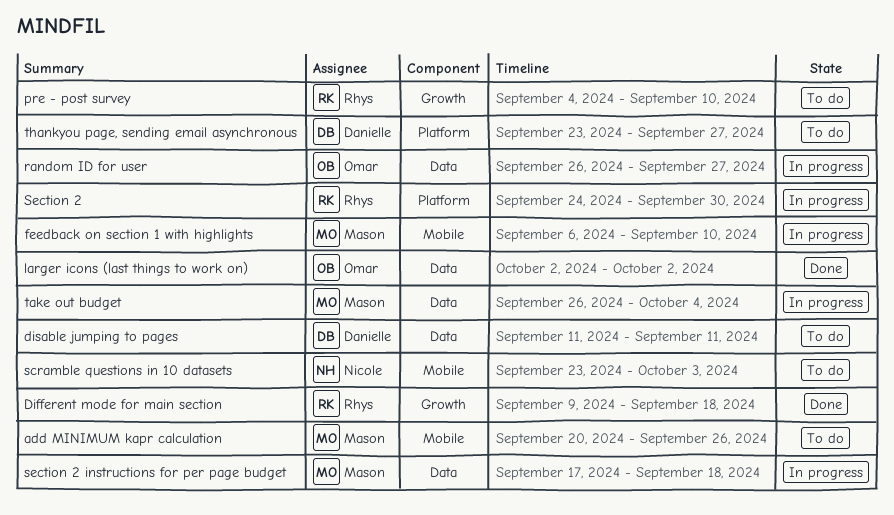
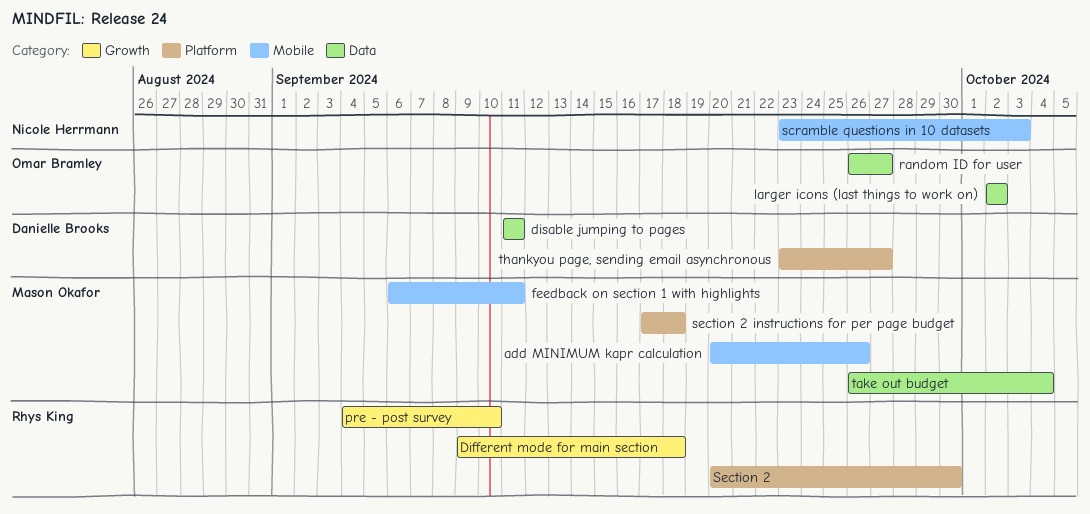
feedback on section 1 with highlights, due: Sep 10 -> Sep 11
Section 2, start: Sep 24 -> Sep 20
section 2 instructions for per page budget, label: Data -> Platform

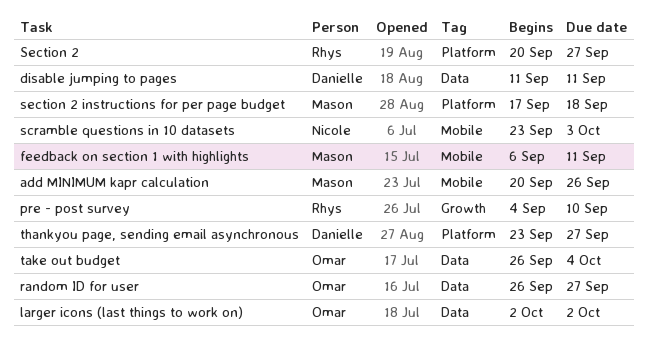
Different mode for main section: present -> none
Section 2, due: Sep 30 -> Sep 27
take out budget, owner: Mason Okafor -> Omar Bramley

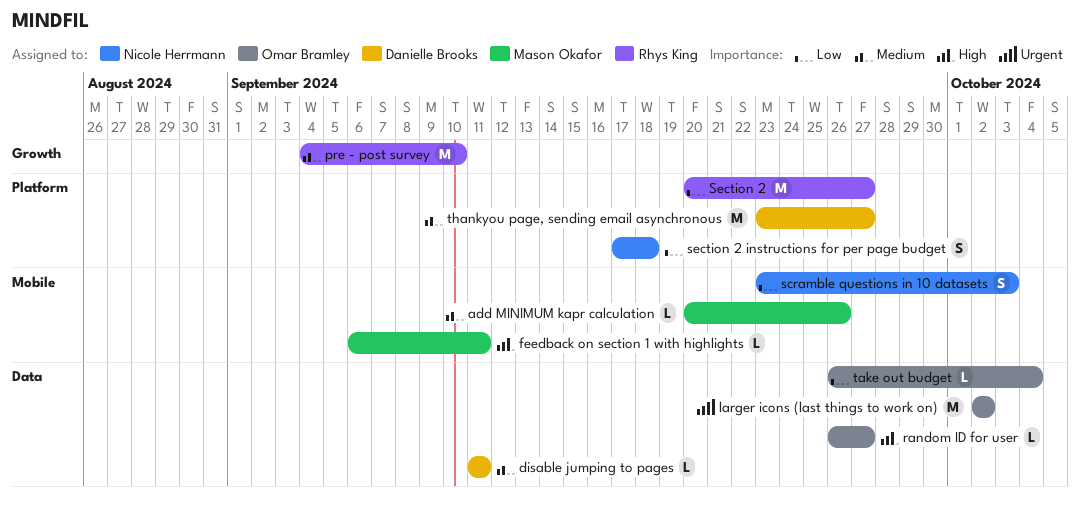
section 2 instructions for per page budget, owner: Mason Okafor -> Nicole Herrmann

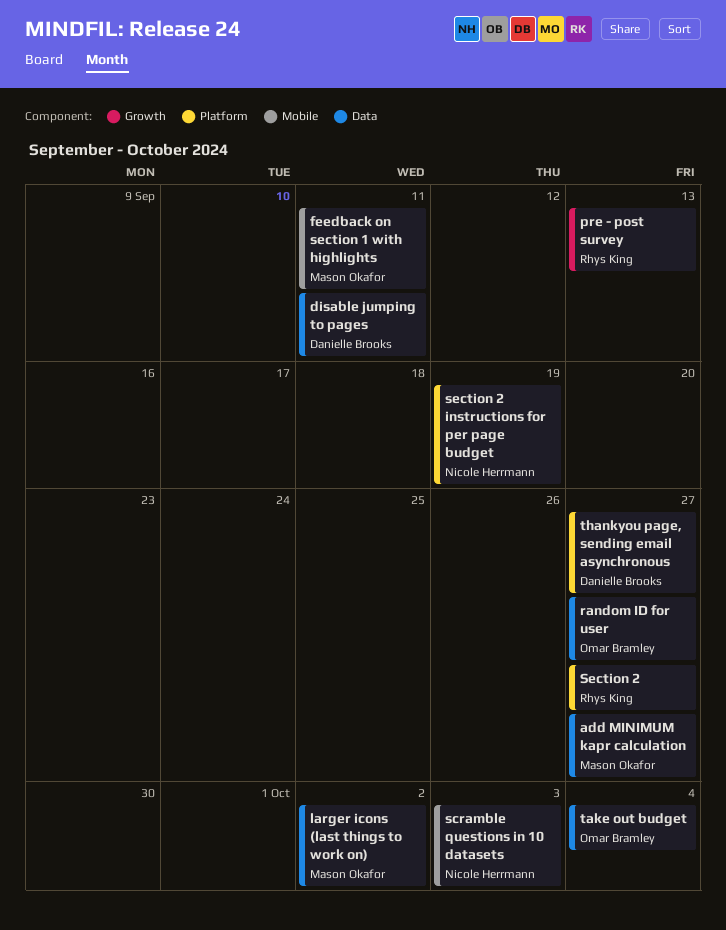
add MINIMUM kapr calculation, label: Mobile -> Data
add MINIMUM kapr calculation, due: Sep 26 -> Sep 27
larger icons (last things to work on), owner: Omar Bramley -> Mason Okafor
pre - post survey, due: Sep 10 -> Sep 13
section 2 instructions for per page budget, due: Sep 18 -> Sep 19

